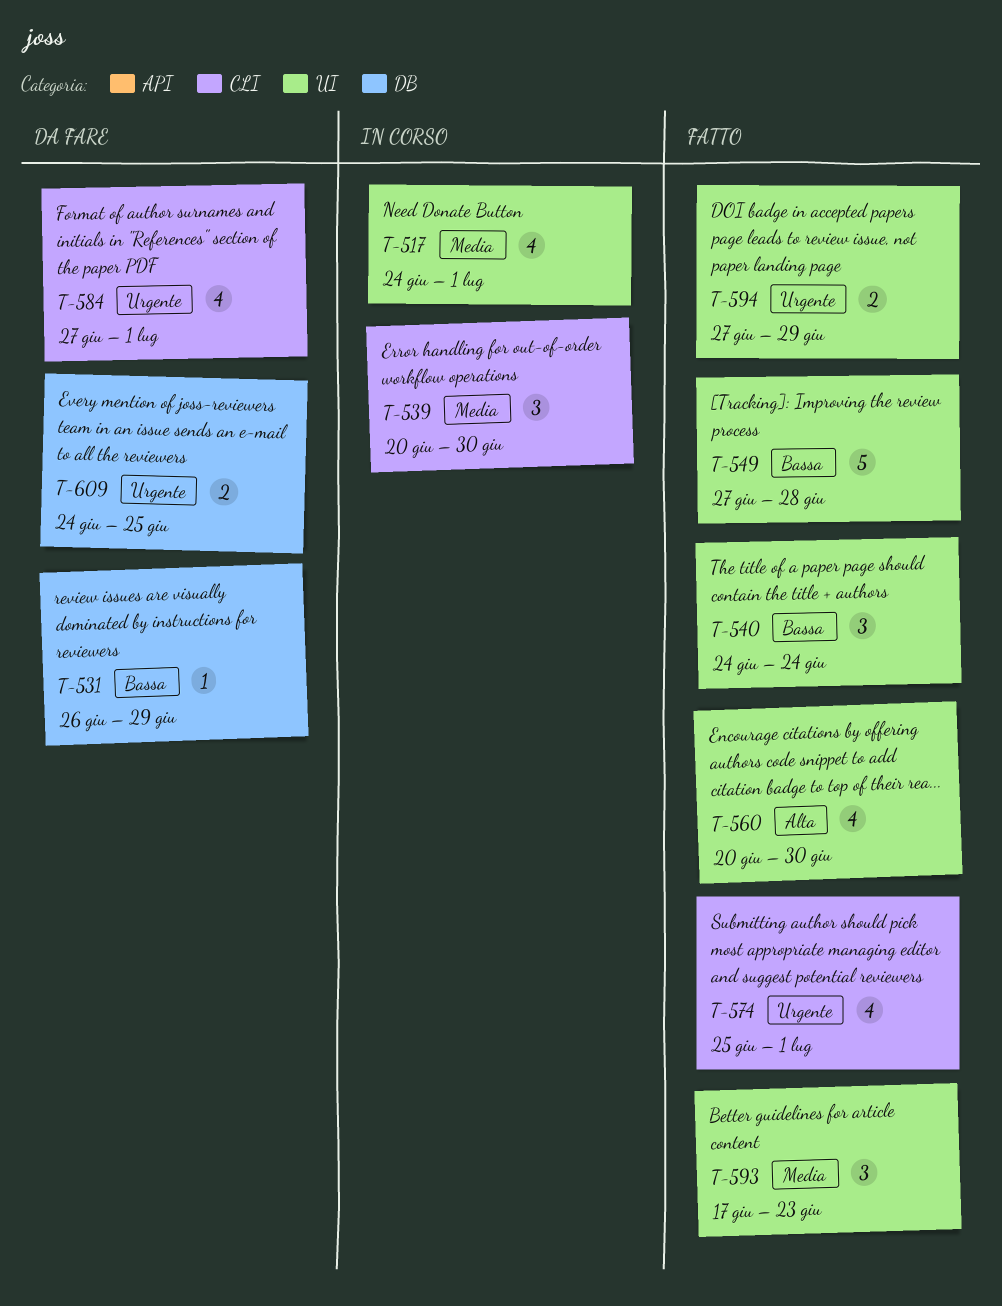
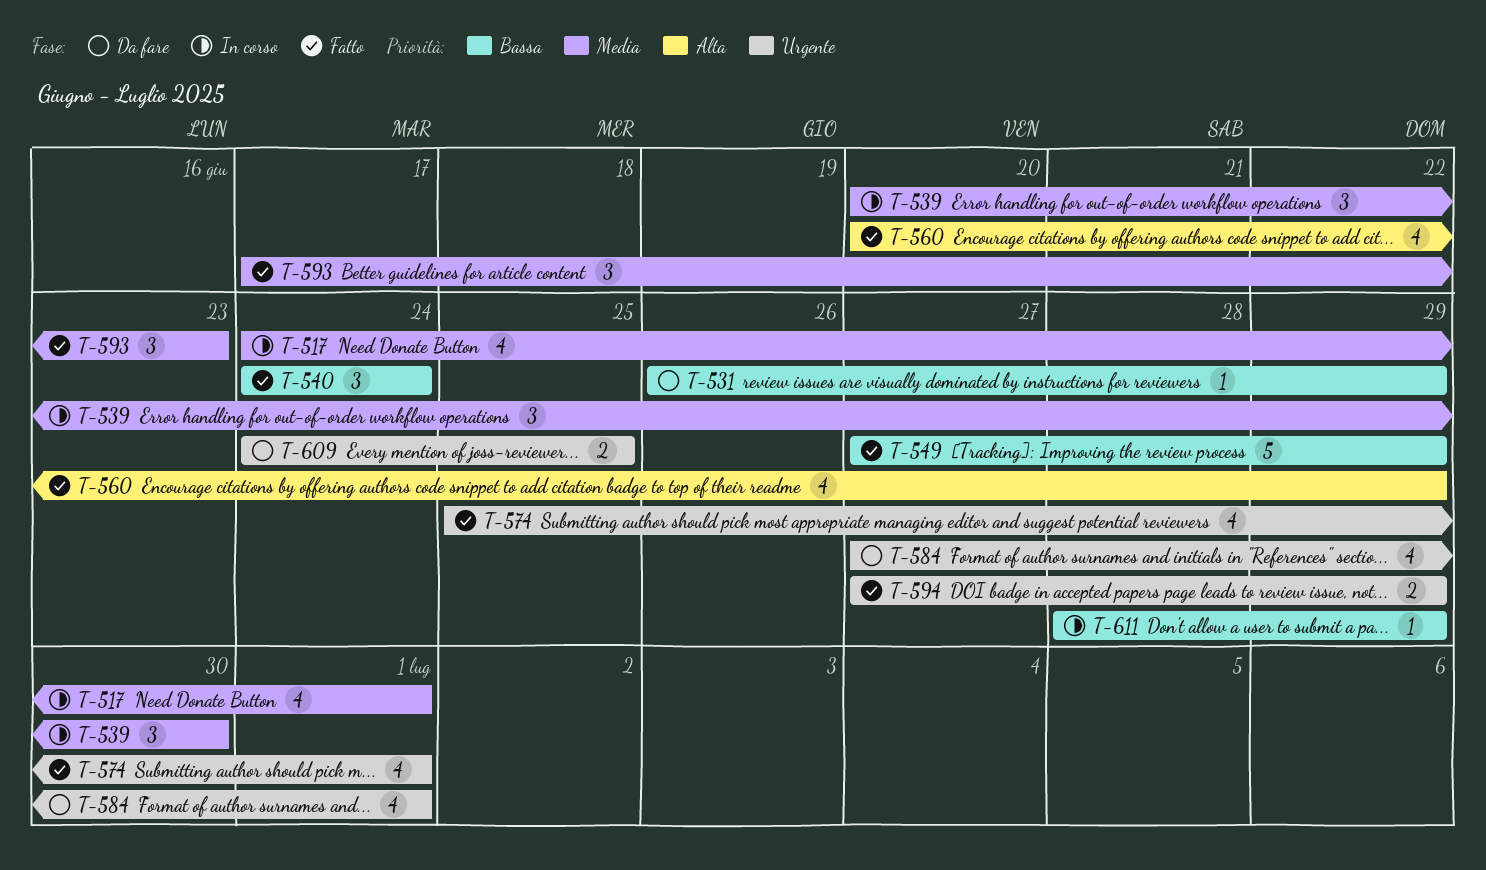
T-549, due: Jun 28 -> Jun 29
T-560, due: Jun 30 -> Jun 29
T-611: none -> present

